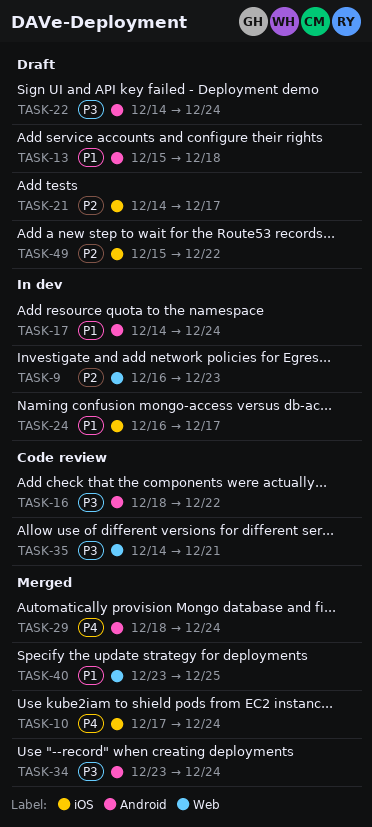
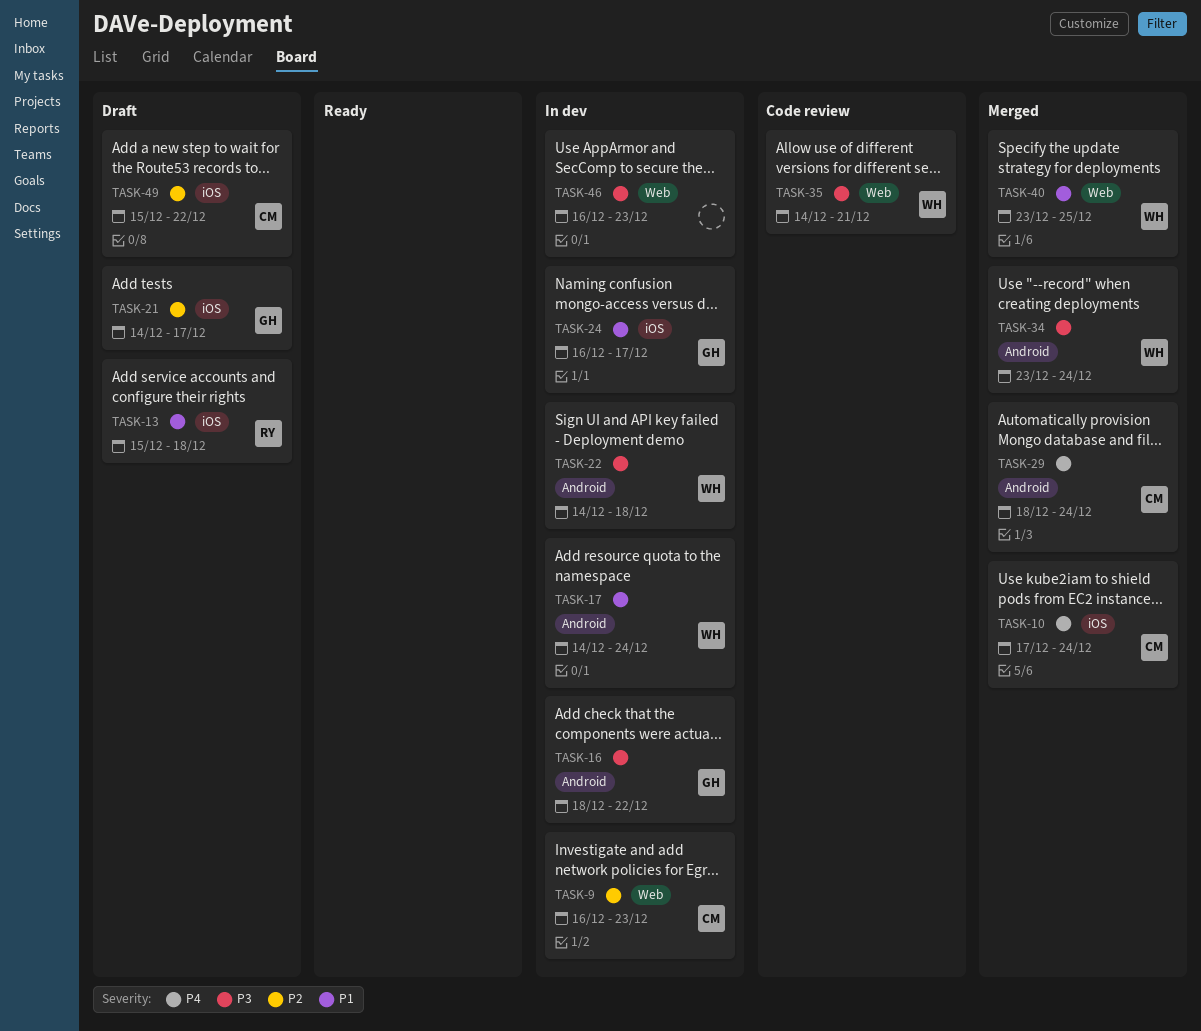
TASK-13, label: Android -> iOS
TASK-16, status: Code review -> In dev
TASK-22, status: Draft -> In dev
TASK-22, due: Dec 24 -> Dec 18
TASK-46: none -> present

